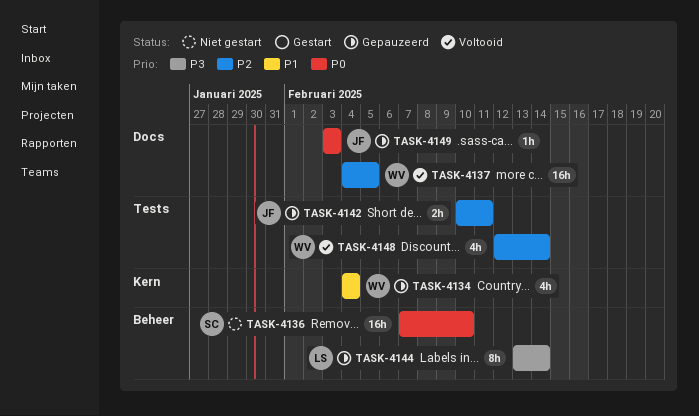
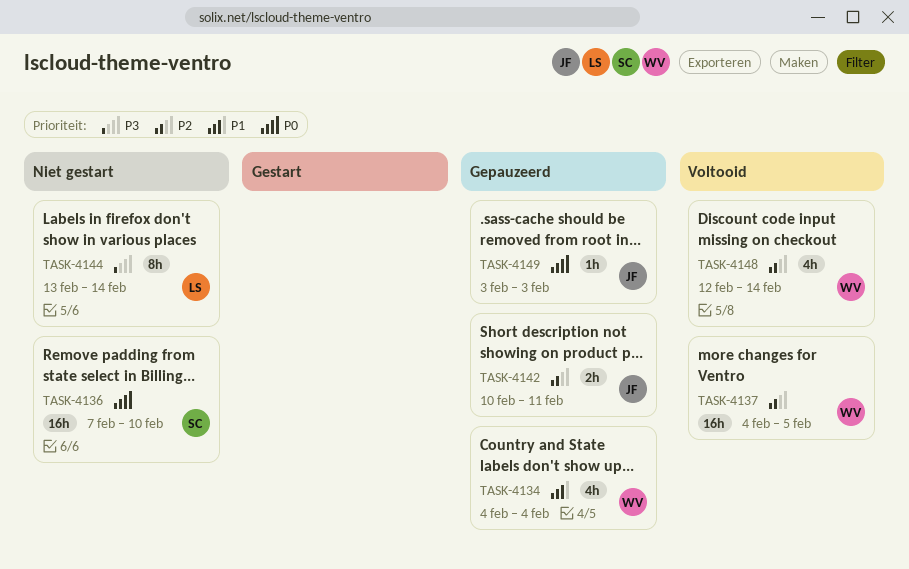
TASK-4144, status: Gepauzeerd -> Niet gestart

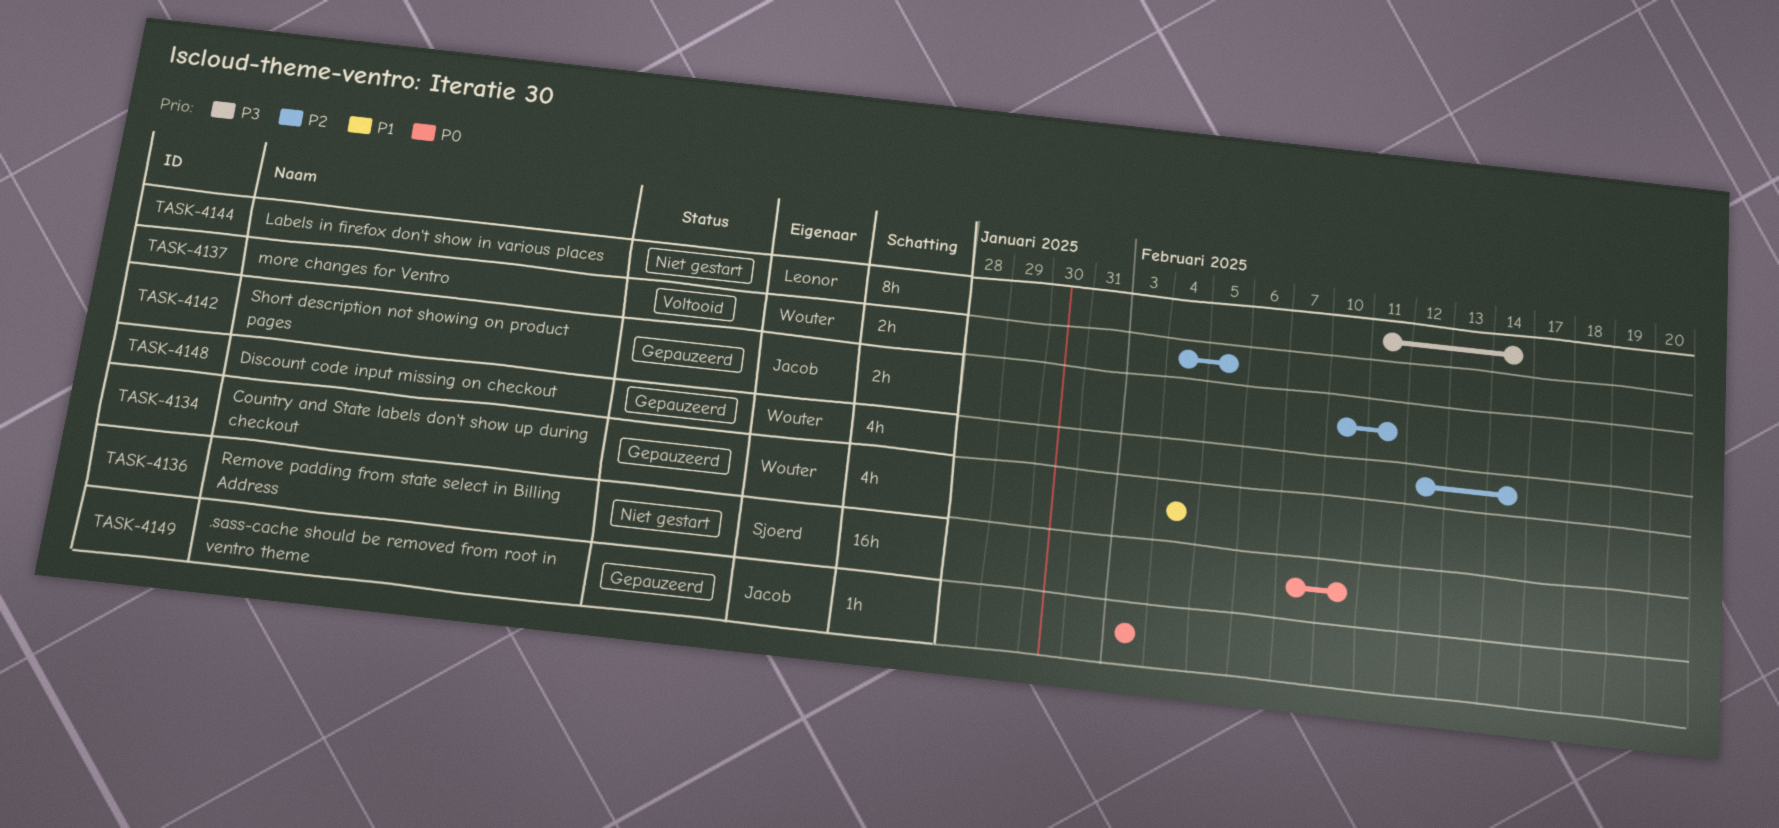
TASK-4137, estimate: 16h -> 2h
TASK-4144, start: Feb 13 -> Feb 11
TASK-4148, status: Voltooid -> Gepauzeerd

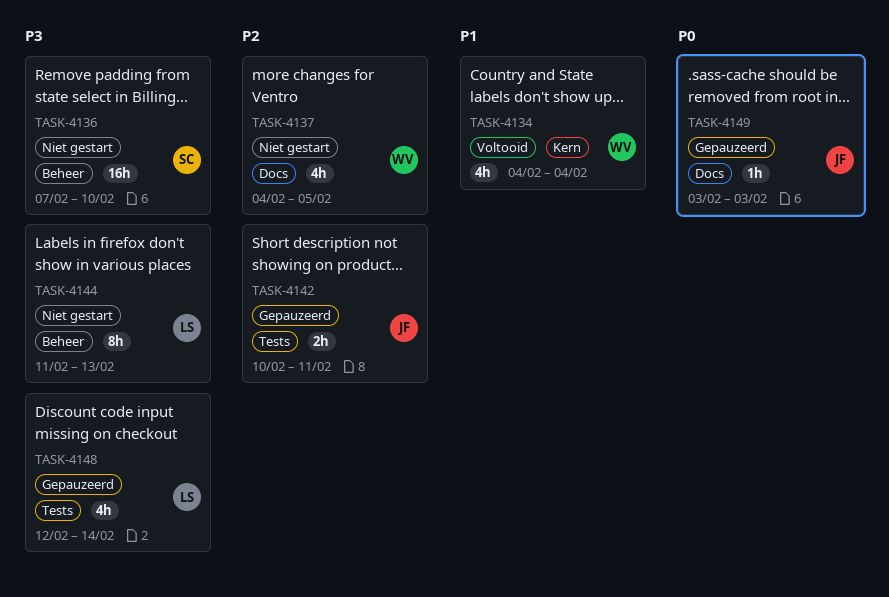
TASK-4134, status: Gepauzeerd -> Voltooid
TASK-4136, priority: P0 -> P3
TASK-4137, status: Voltooid -> Niet gestart
TASK-4137, estimate: 2h -> 4h
TASK-4144, due: Feb 14 -> Feb 13
TASK-4148, owner: Wouter -> Leonor
TASK-4148, priority: P2 -> P3

